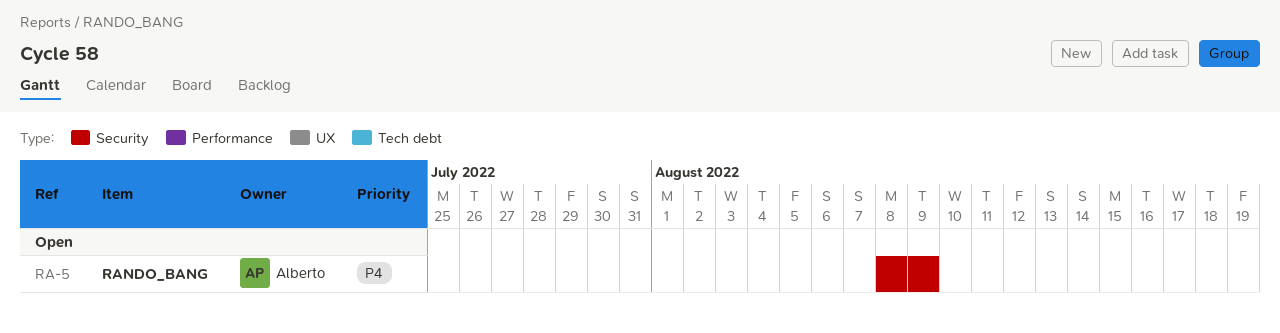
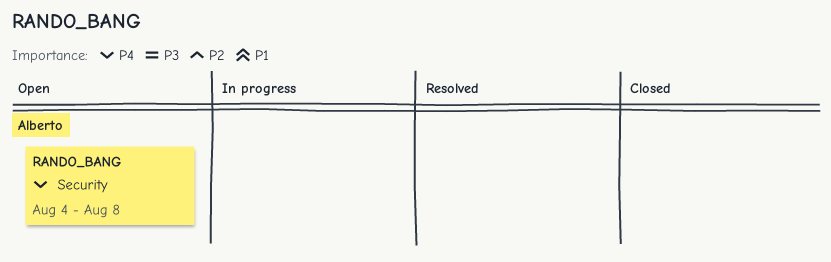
RANDO_BANG, start: Aug 8 -> Aug 4
RANDO_BANG, due: Aug 9 -> Aug 8

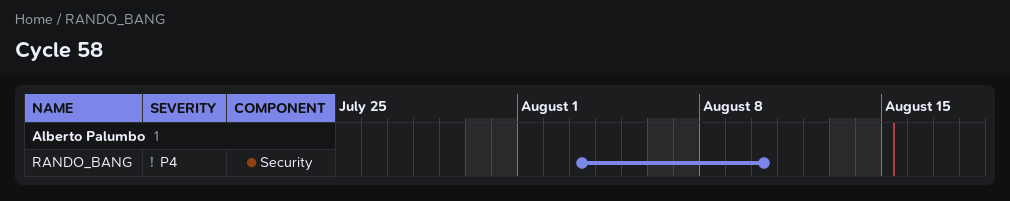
RANDO_BANG, start: Aug 4 -> Aug 3
RANDO_BANG, due: Aug 8 -> Aug 10

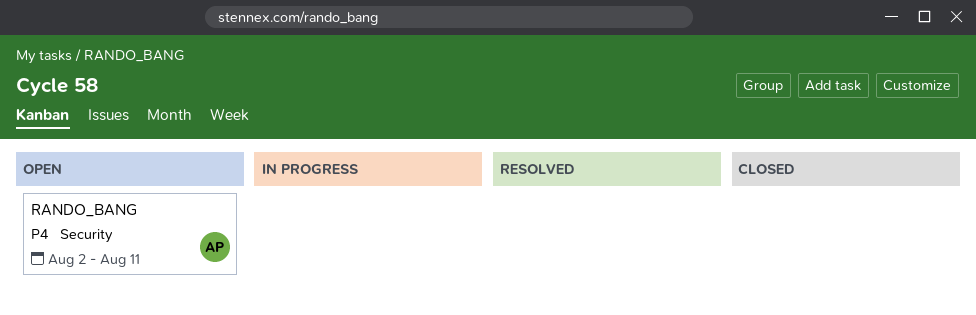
RANDO_BANG, start: Aug 3 -> Aug 2
RANDO_BANG, due: Aug 10 -> Aug 11

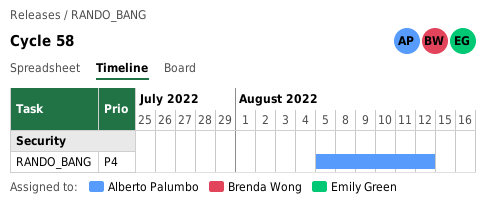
RANDO_BANG, start: Aug 2 -> Aug 5
RANDO_BANG, due: Aug 11 -> Aug 12

